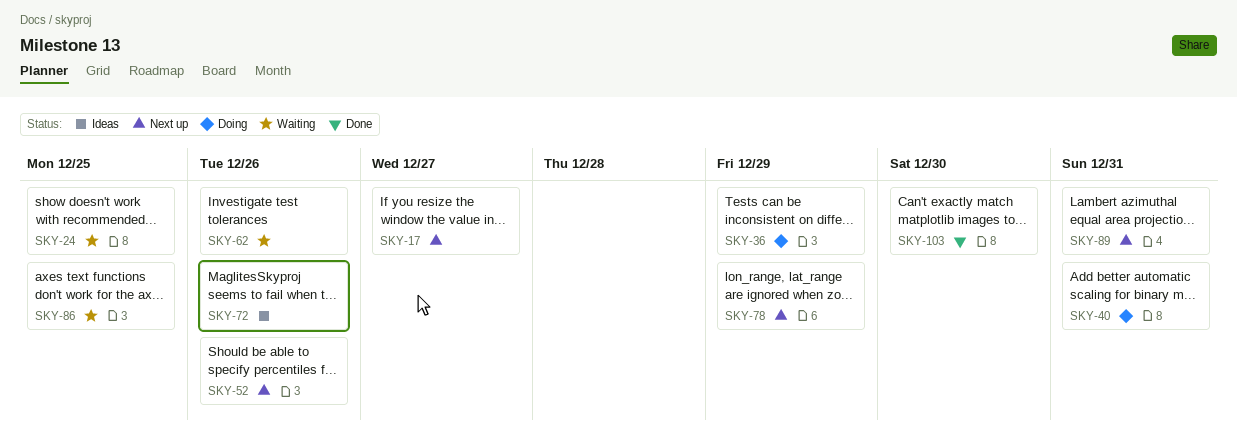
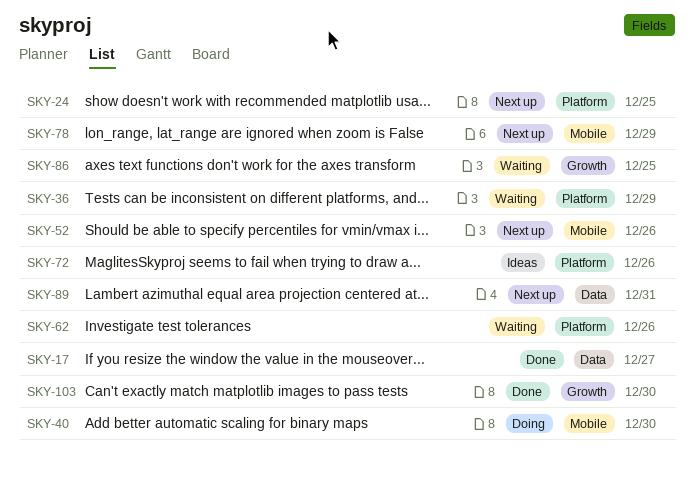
SKY-17, status: Next up -> Done
SKY-24, status: Waiting -> Next up
SKY-36, status: Doing -> Waiting
SKY-40, due: Dec 31 -> Dec 30

